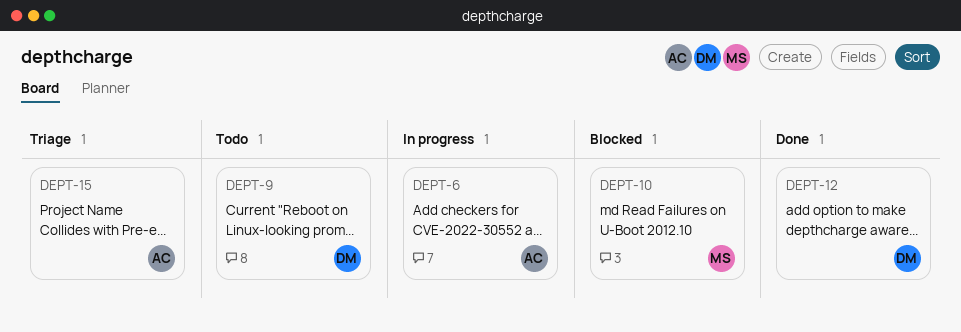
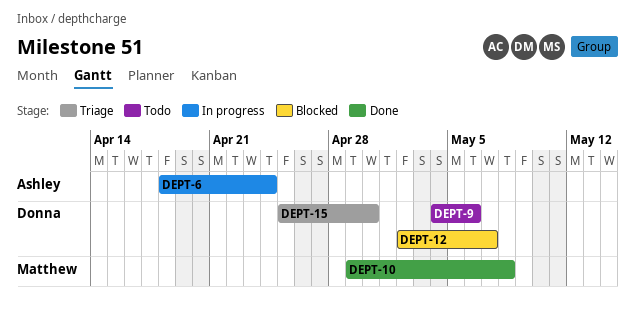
DEPT-10, status: Blocked -> Done
DEPT-12, status: Done -> Blocked
DEPT-15, owner: Ashley -> Donna

